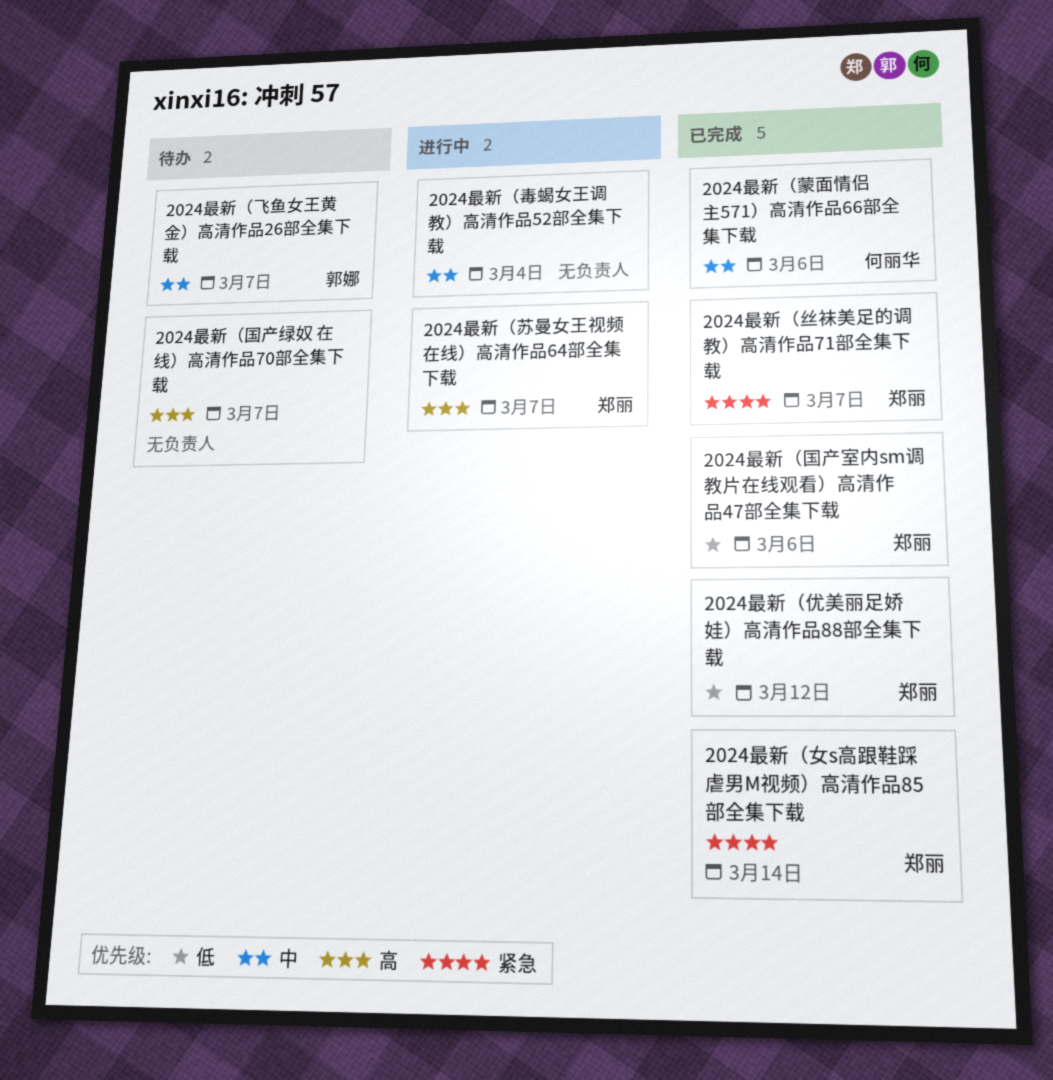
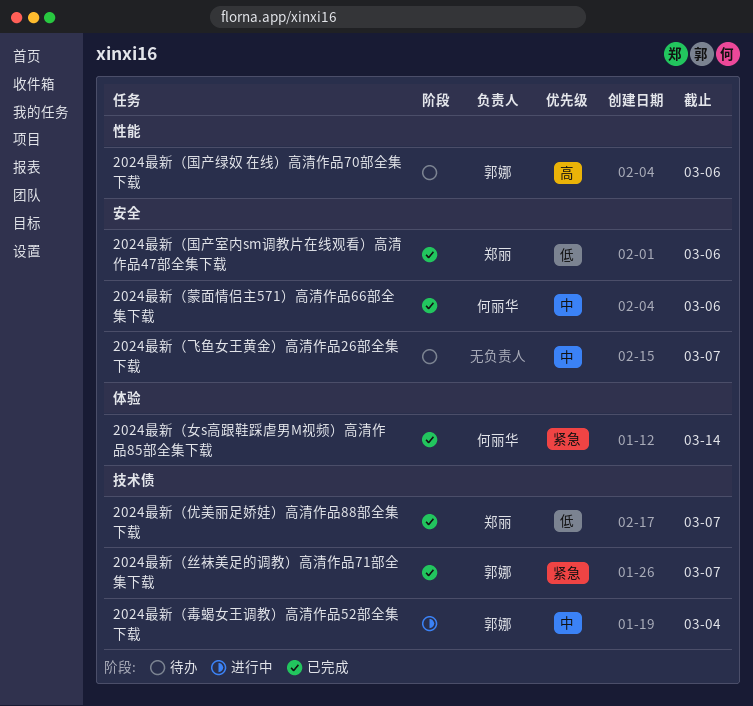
2024最新（丝袜美足的调教）高清作品71部全集下载, owner: 郑丽 -> 郭娜
2024最新（优美丽足娇娃）高清作品88部全集下载, due: Mar 12 -> Mar 7
2024最新（国产绿奴 在线）高清作品70部全集下载, owner: none -> 郭娜
2024最新（国产绿奴 在线）高清作品70部全集下载, due: Mar 7 -> Mar 6
2024最新（女s高跟鞋踩虐男M视频）高清作品85部全集下载, owner: 郑丽 -> 何丽华
2024最新（毒蝎女王调教）高清作品52部全集下载, owner: none -> 郭娜
2024最新（苏曼女王视频在线）高清作品64部全集下载: present -> none
2024最新（飞鱼女王黄金）高清作品26部全集下载, owner: 郭娜 -> none

